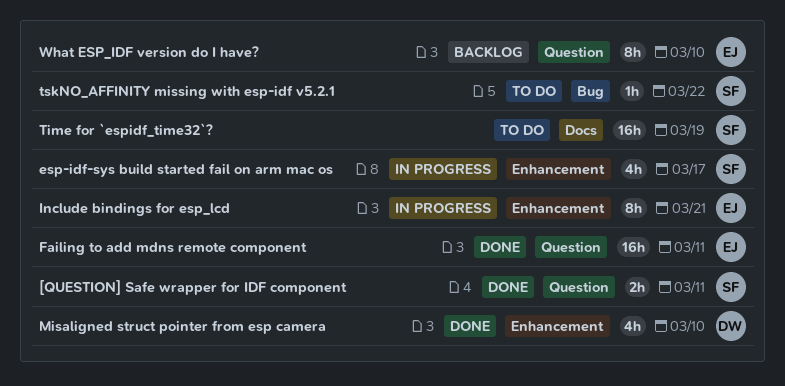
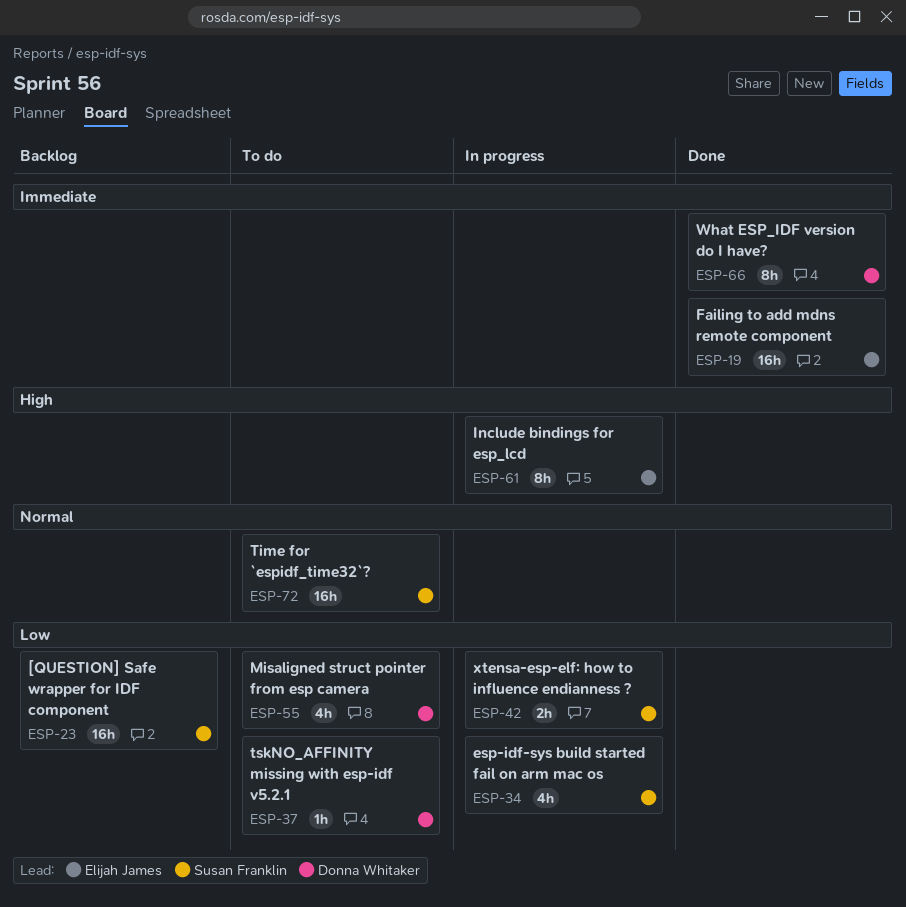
[QUESTION] Safe wrapper for IDF component, status: Done -> Backlog
[QUESTION] Safe wrapper for IDF component, estimate: 2h -> 16h
Misaligned struct pointer from esp camera, status: Done -> To do
tskNO_AFFINITY missing with esp-idf v5.2.1, owner: Susan Franklin -> Donna Whitaker
What ESP_IDF version do I have?, status: Backlog -> Done
What ESP_IDF version do I have?, owner: Elijah James -> Donna Whitaker
xtensa-esp-elf: how to influence endianness ?: none -> present

